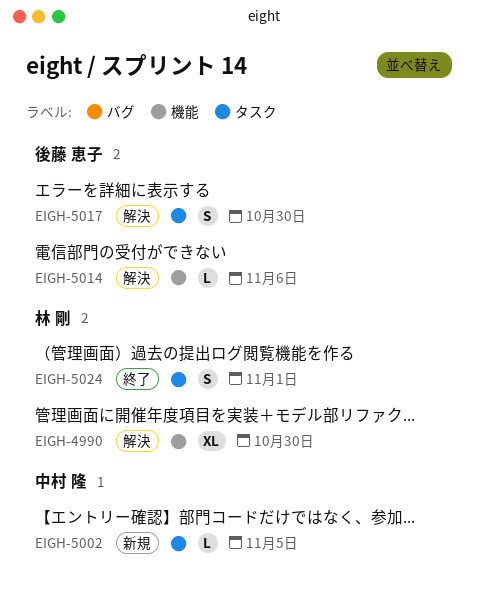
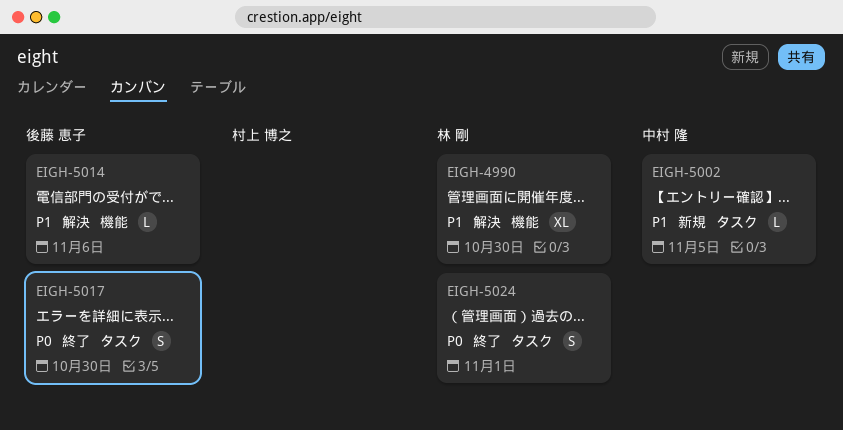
EIGH-5017, status: 解決 -> 終了

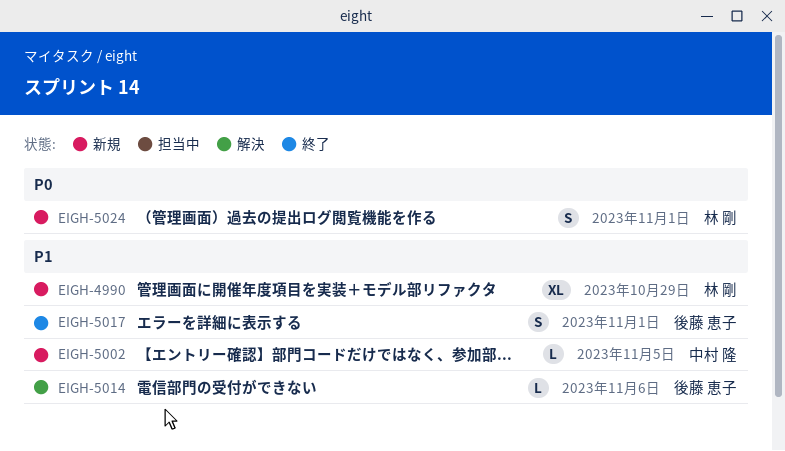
EIGH-4990, status: 解決 -> 新規
EIGH-4990, due: Oct 30 -> Oct 29
EIGH-5017, priority: P0 -> P1
EIGH-5017, due: Oct 30 -> Nov 1
EIGH-5024, status: 終了 -> 新規

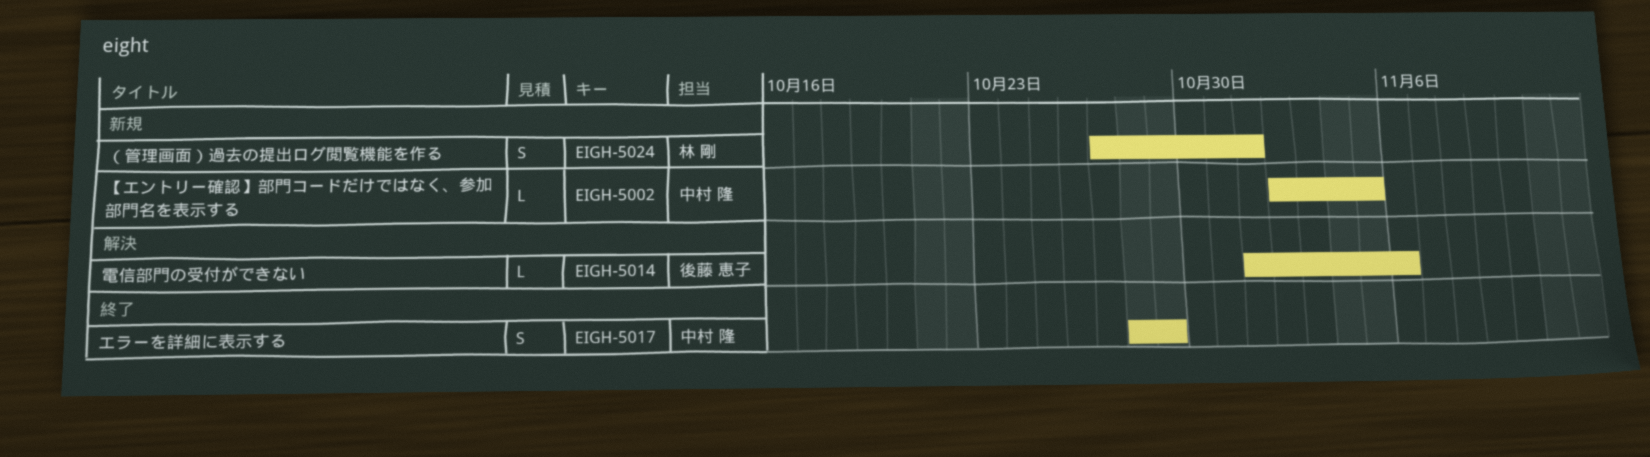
EIGH-4990: present -> none
EIGH-5017, owner: 後藤 恵子 -> 中村 隆
EIGH-5017, due: Nov 1 -> Oct 29

